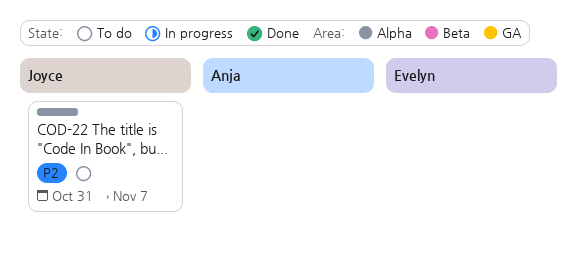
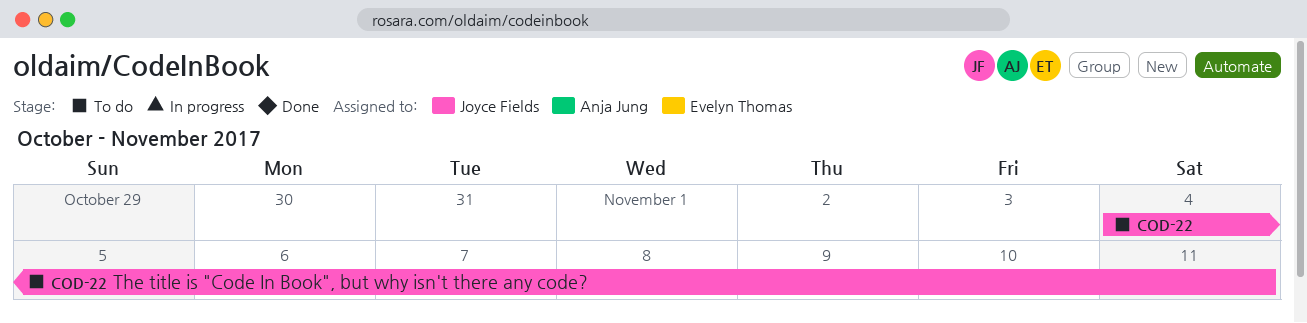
COD-22, start: Oct 31 -> Nov 4
COD-22, due: Nov 7 -> Nov 11

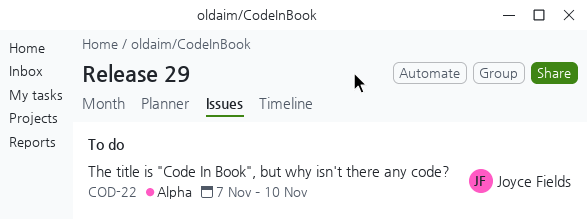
COD-22, start: Nov 4 -> Nov 7
COD-22, due: Nov 11 -> Nov 10

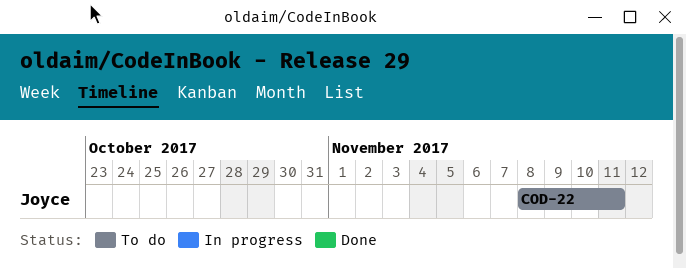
COD-22, start: Nov 7 -> Nov 8
COD-22, due: Nov 10 -> Nov 11

